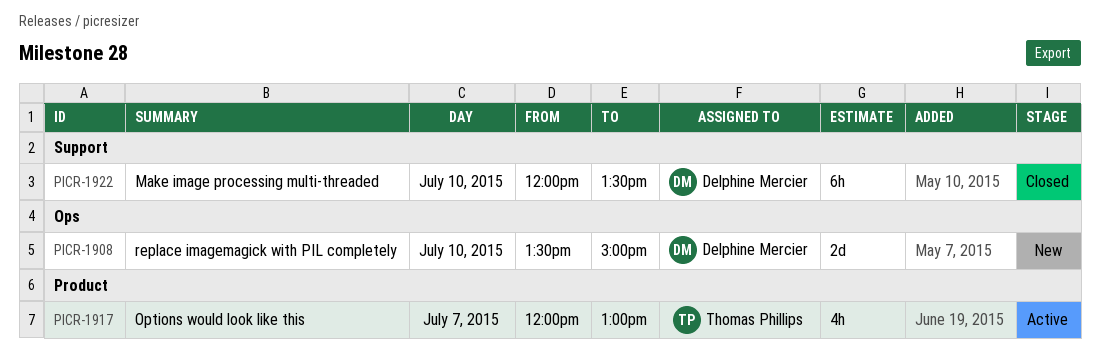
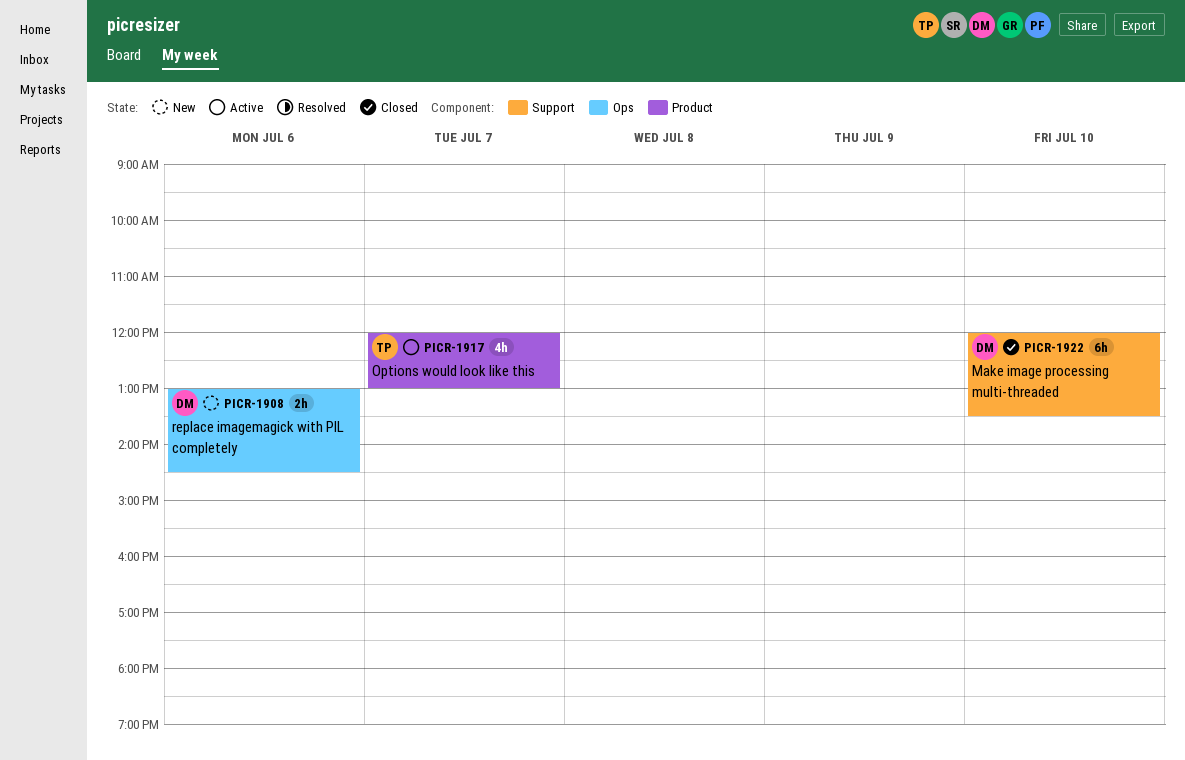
PICR-1908, estimate: 2d -> 2h
PICR-1908, day: Jul 10 -> Jul 6
PICR-1908, begins: 13:30 -> 13:00
PICR-1908, ends: 15:00 -> 14:30

